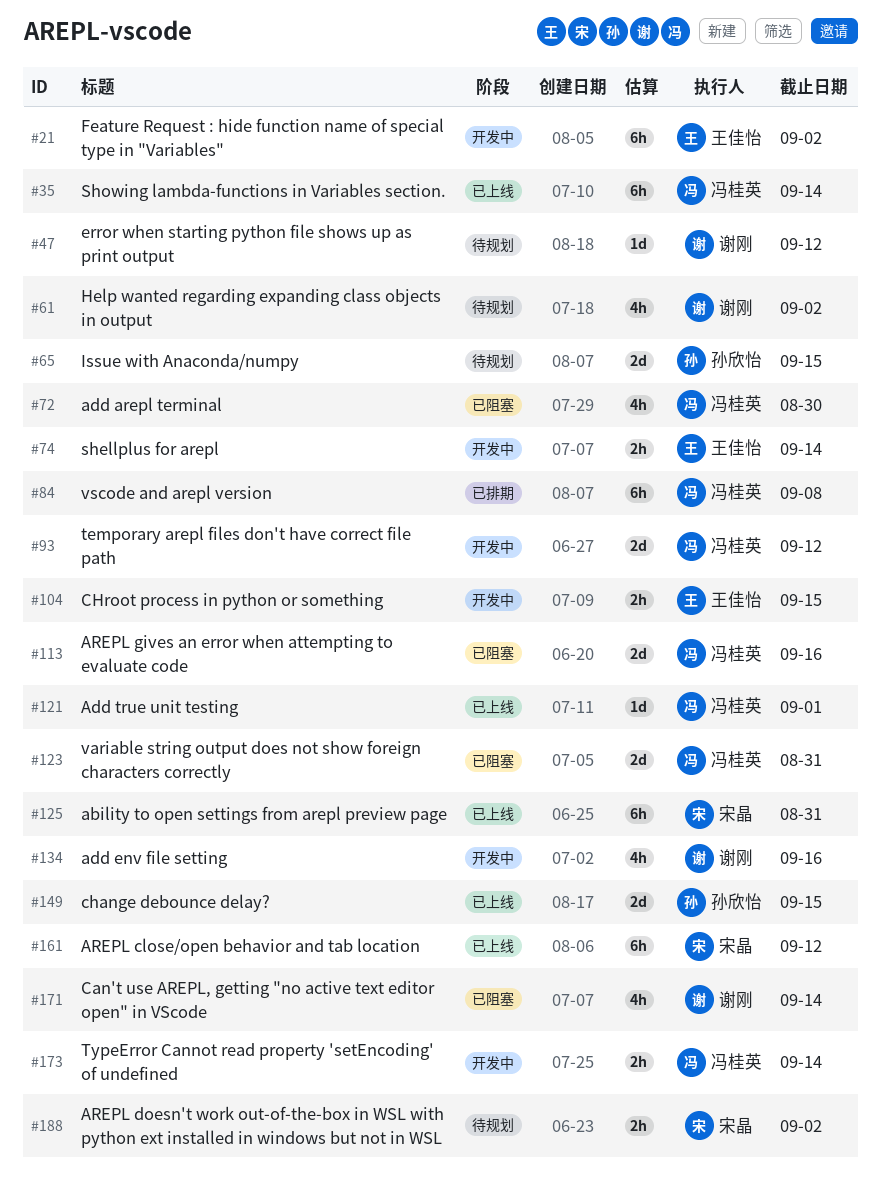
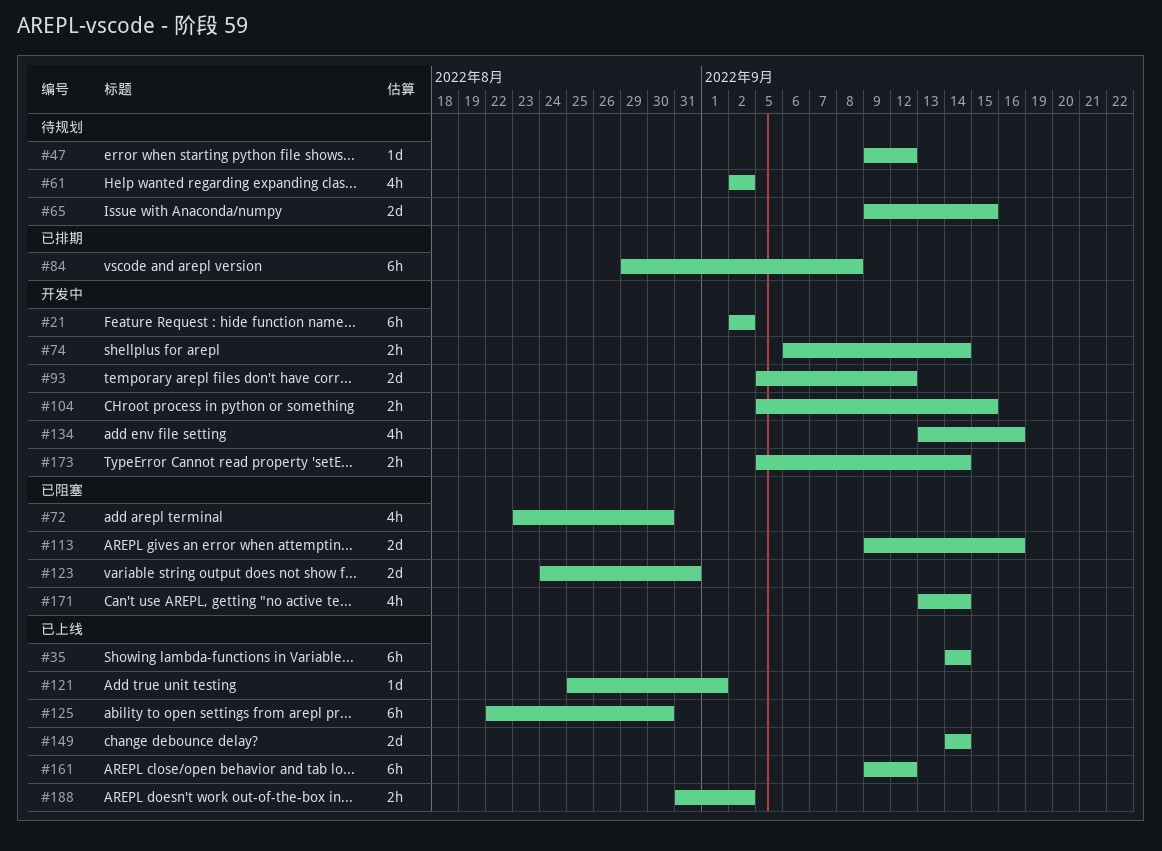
#125, due: Aug 31 -> Aug 30
#149, due: Sep 15 -> Sep 14
#188, status: 待规划 -> 已上线

